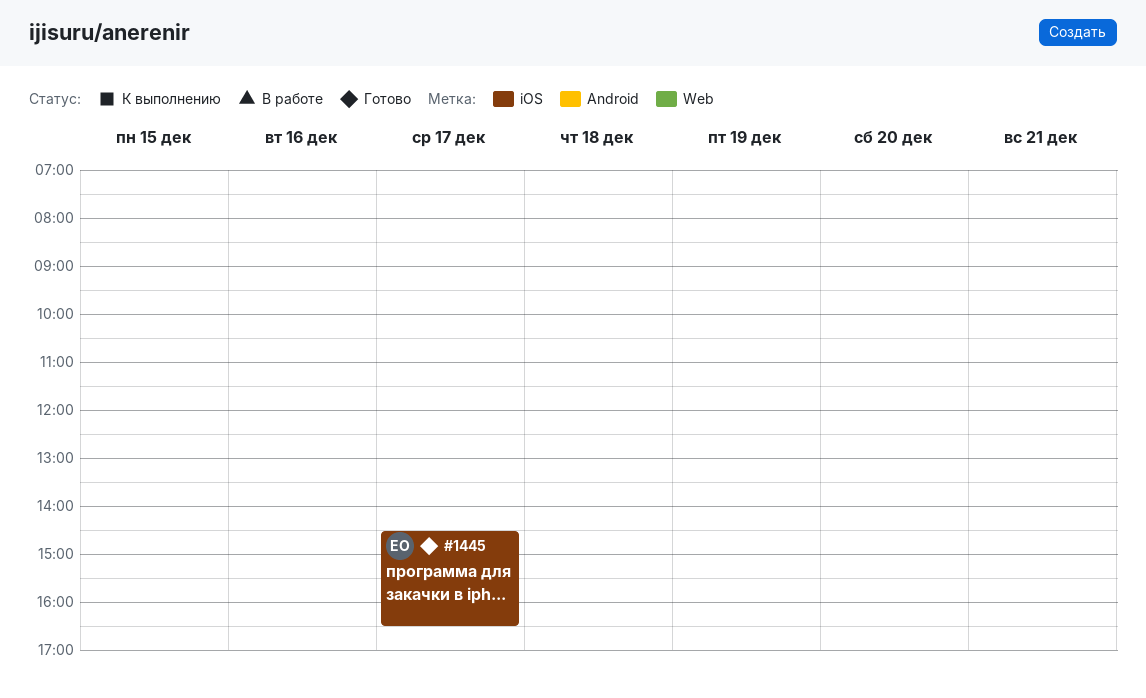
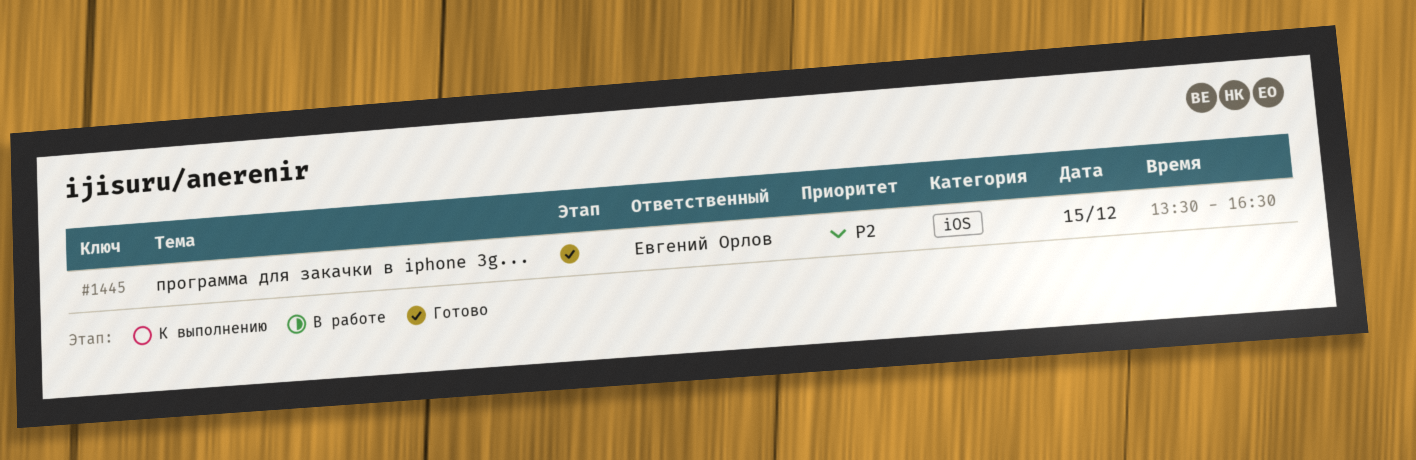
#1445, day: Dec 17 -> Dec 15
#1445, begins: 14:30 -> 13:30

